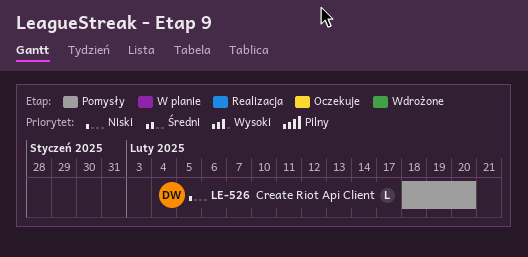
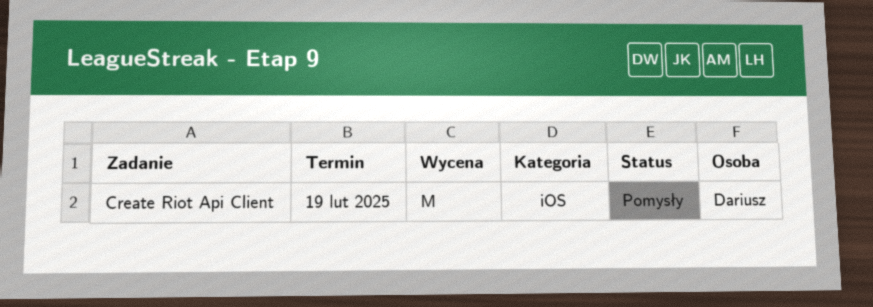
Create Riot Api Client, estimate: L -> M
Create Riot Api Client, due: Feb 20 -> Feb 19

